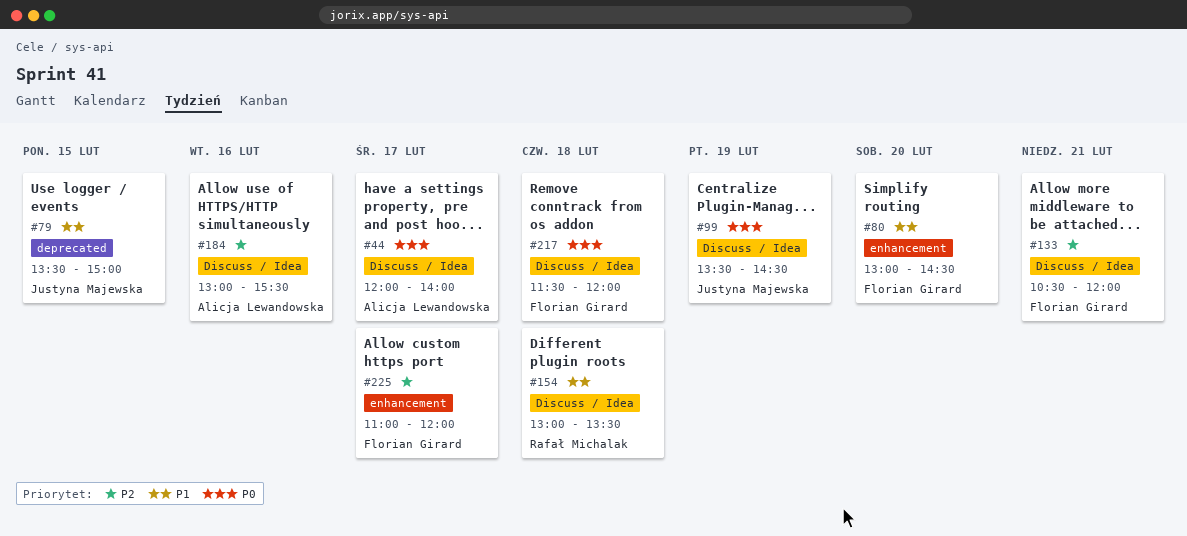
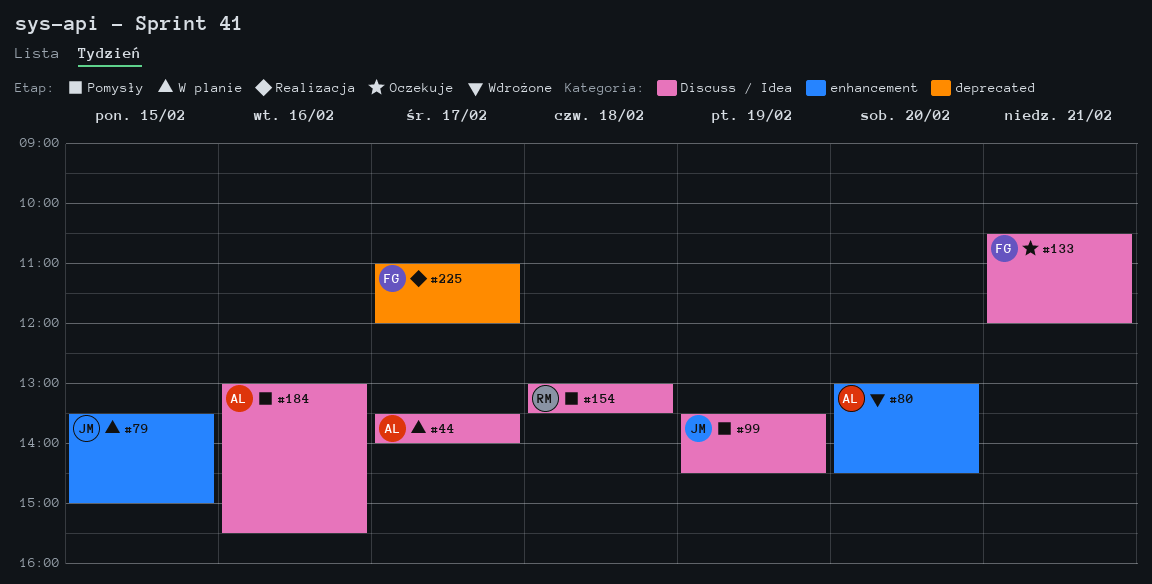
#44, begins: 12:00 -> 13:30
#79, label: deprecated -> enhancement
#80, owner: Florian Girard -> Alicja Lewandowska
#217: present -> none
#225, label: enhancement -> deprecated

